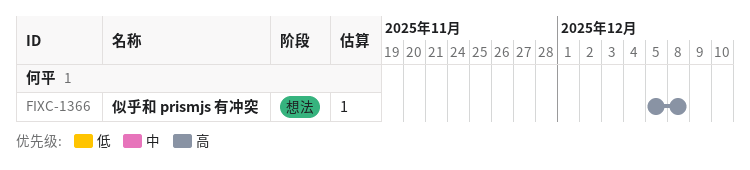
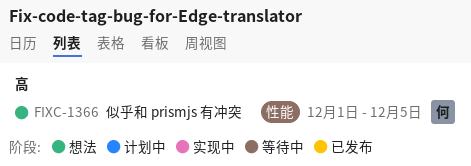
FIXC-1366, start: Dec 5 -> Dec 1
FIXC-1366, due: Dec 8 -> Dec 5

